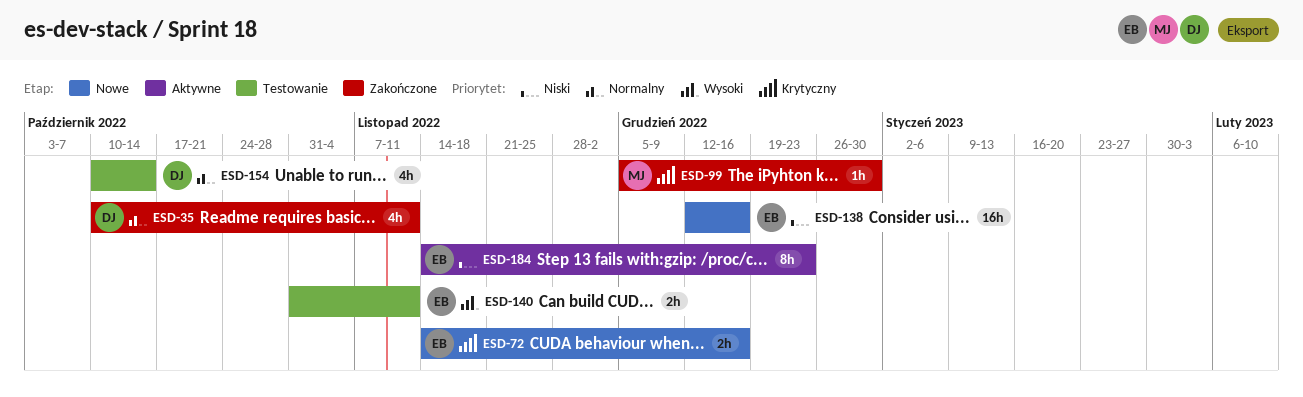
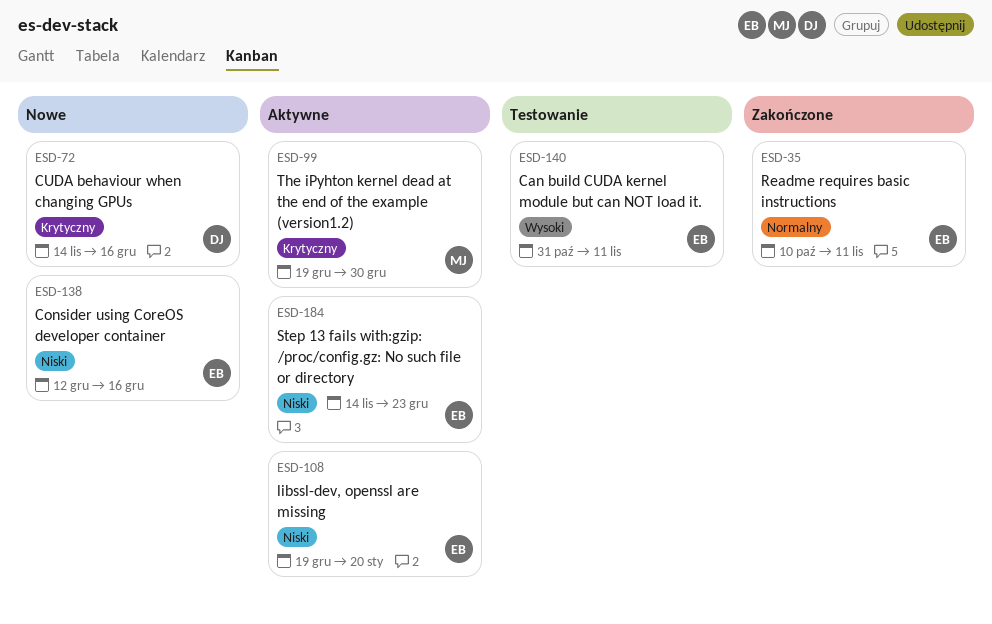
ESD-35, owner: DJ -> EB
ESD-72, owner: EB -> DJ
ESD-99, status: Zakończone -> Aktywne
ESD-99, start: Dec 5 -> Dec 19
ESD-108: none -> present
ESD-154: present -> none

